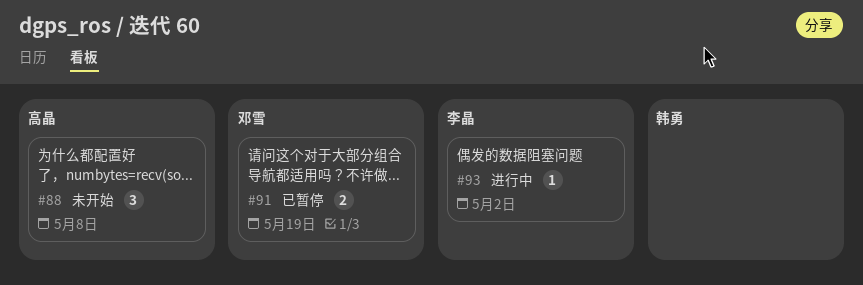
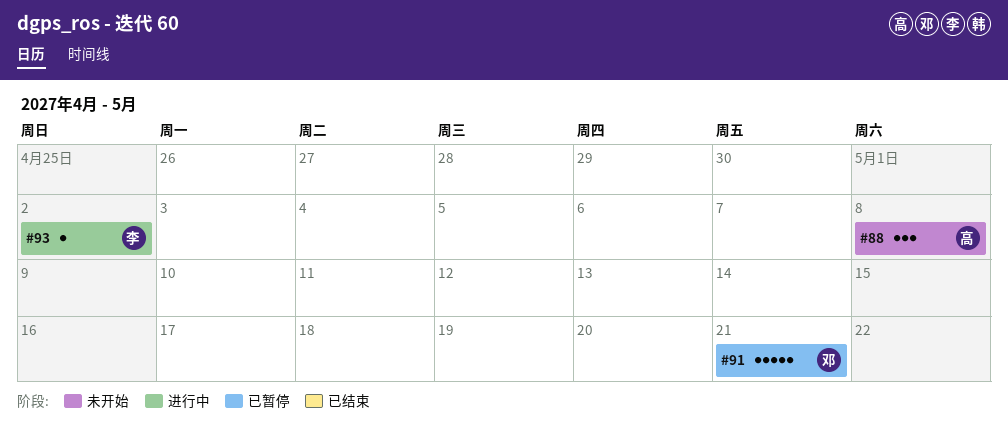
#91, estimate: 2 -> 5
#91, due: May 19 -> May 21

